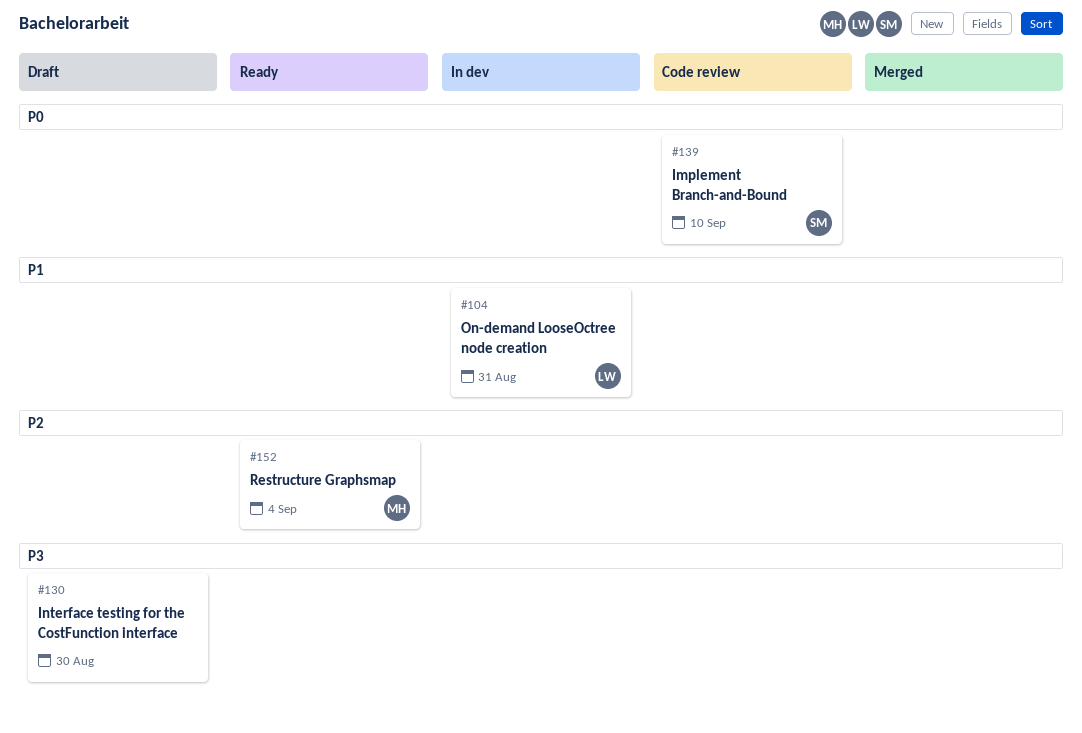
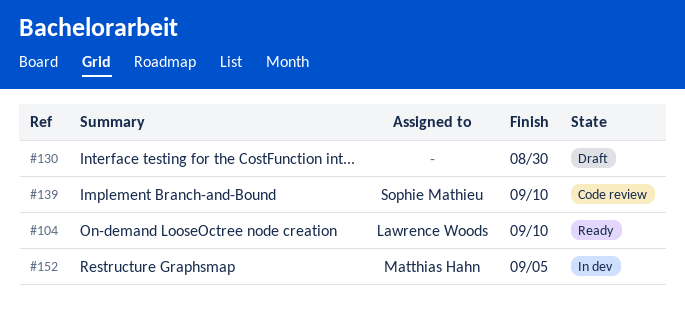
#104, status: In dev -> Ready
#104, due: Aug 31 -> Sep 10
#152, status: Ready -> In dev
#152, due: Sep 4 -> Sep 5

